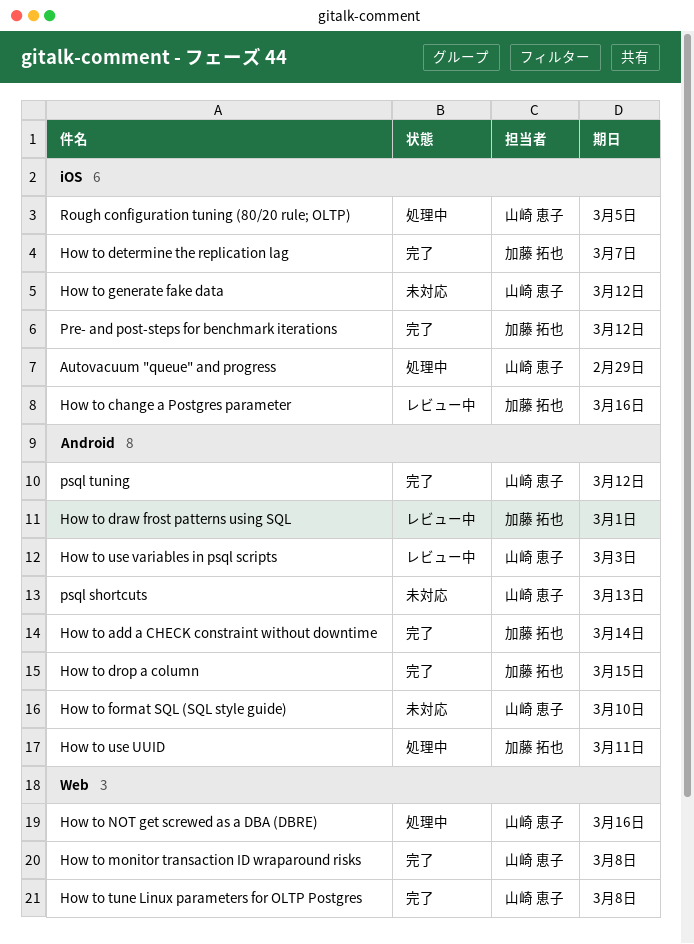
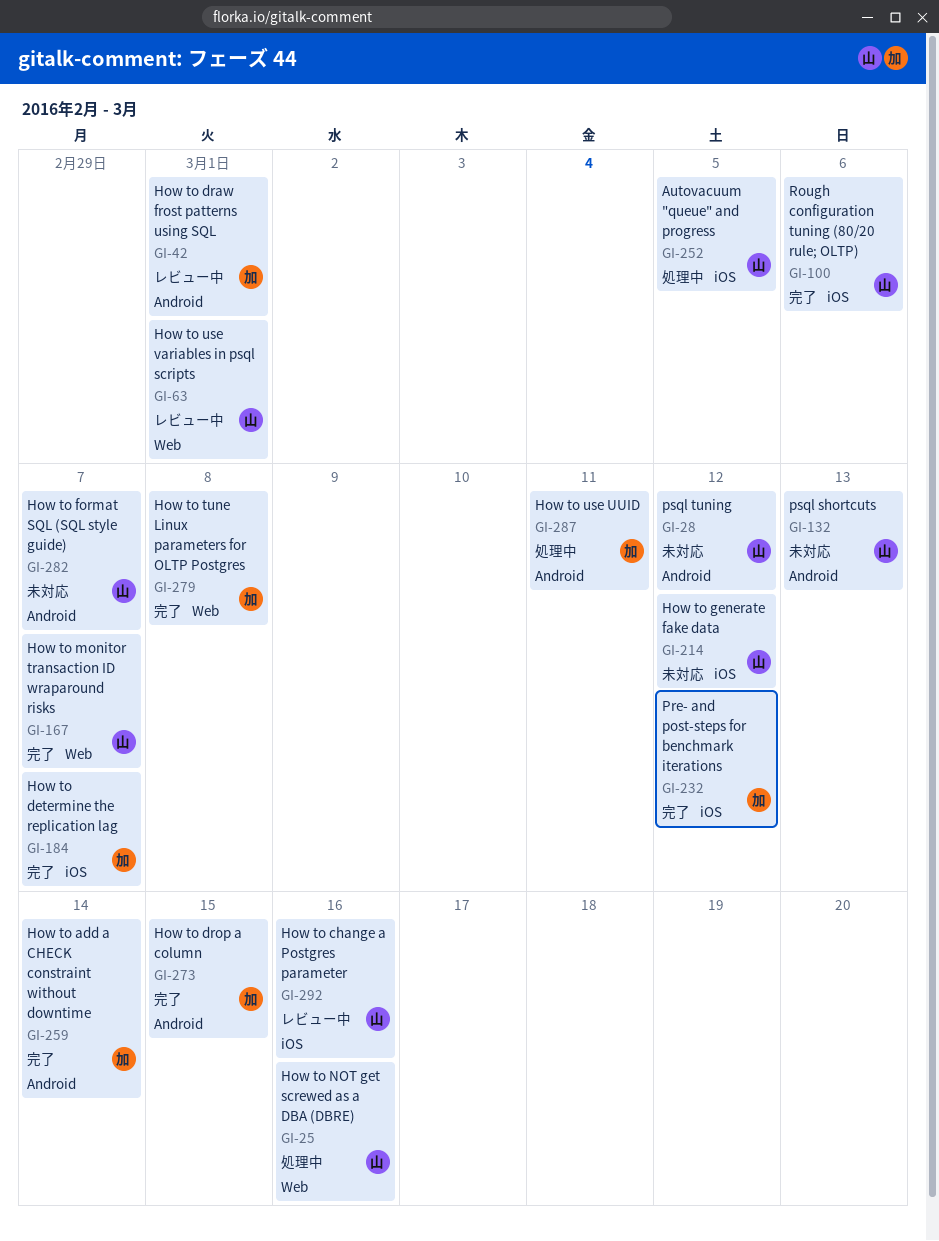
Autovacuum "queue" and progress, due: Feb 29 -> Mar 5
How to change a Postgres parameter, owner: 加藤 拓也 -> 山崎 恵子
How to format SQL (SQL style guide), due: Mar 10 -> Mar 7
How to monitor transaction ID wraparound risks, due: Mar 8 -> Mar 7
How to tune Linux parameters for OLTP Postgres, owner: 山崎 恵子 -> 加藤 拓也
How to use variables in psql scripts, label: Android -> Web
How to use variables in psql scripts, due: Mar 3 -> Mar 1
psql tuning, status: 完了 -> 未対応
Rough configuration tuning (80/20 rule; OLTP), status: 処理中 -> 完了
Rough configuration tuning (80/20 rule; OLTP), due: Mar 5 -> Mar 6

